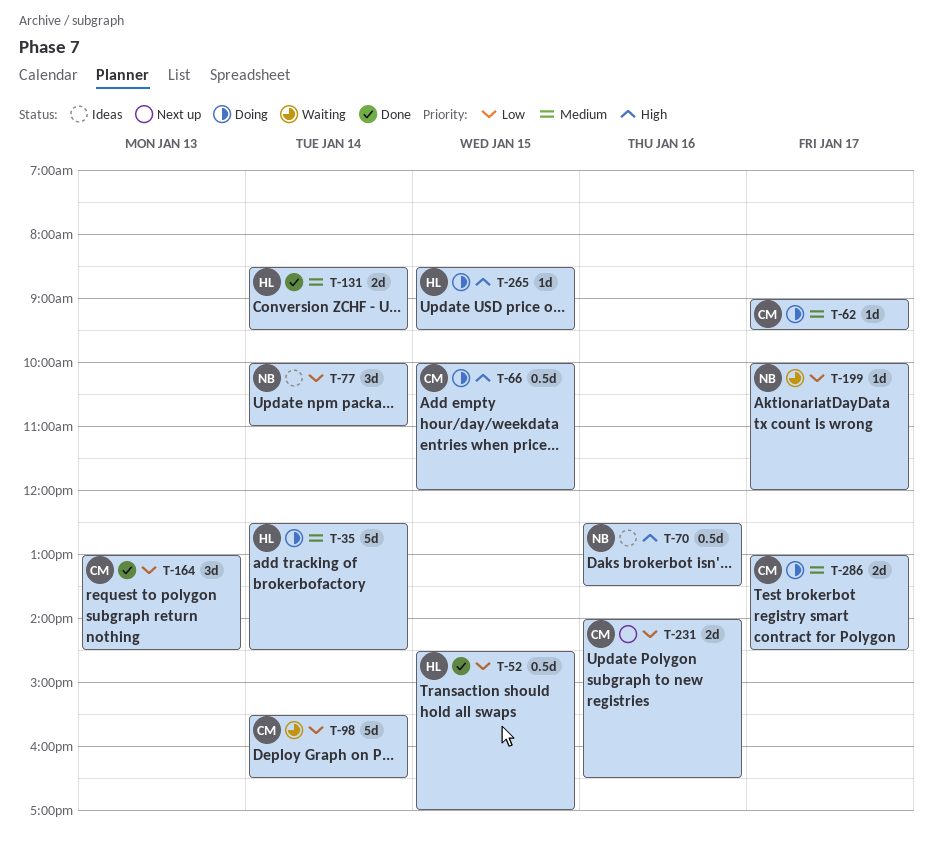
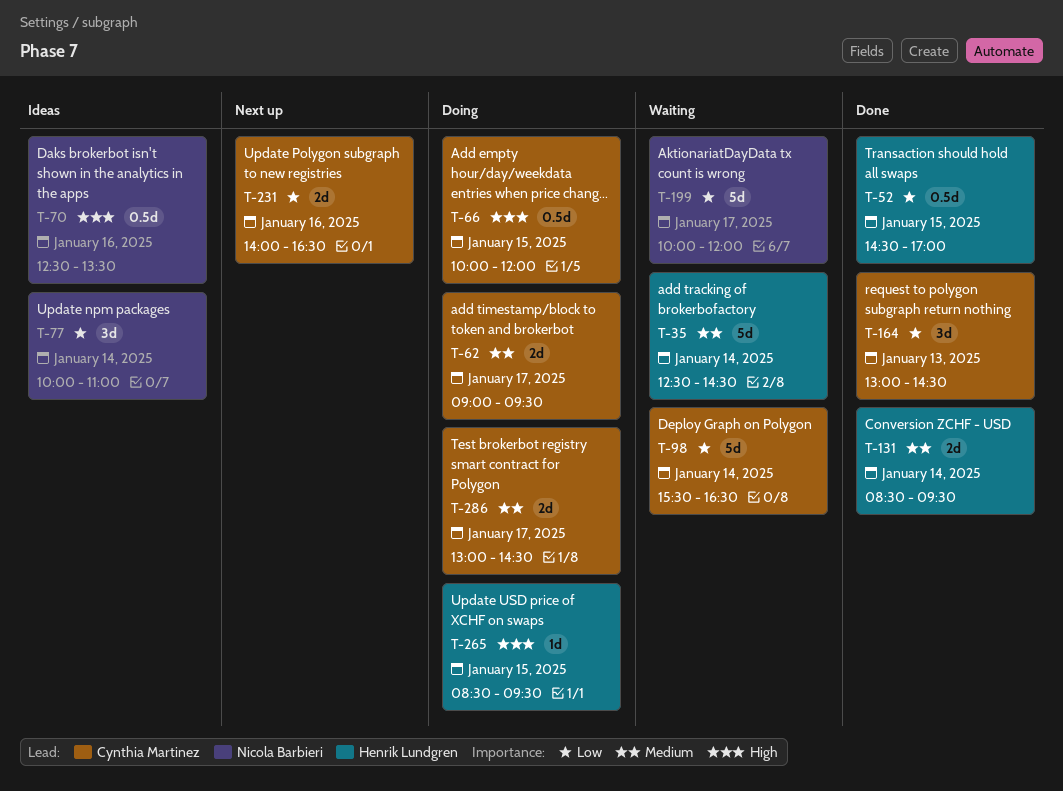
T-35, status: Doing -> Waiting
T-62, estimate: 1d -> 2d
T-199, estimate: 1d -> 5d

